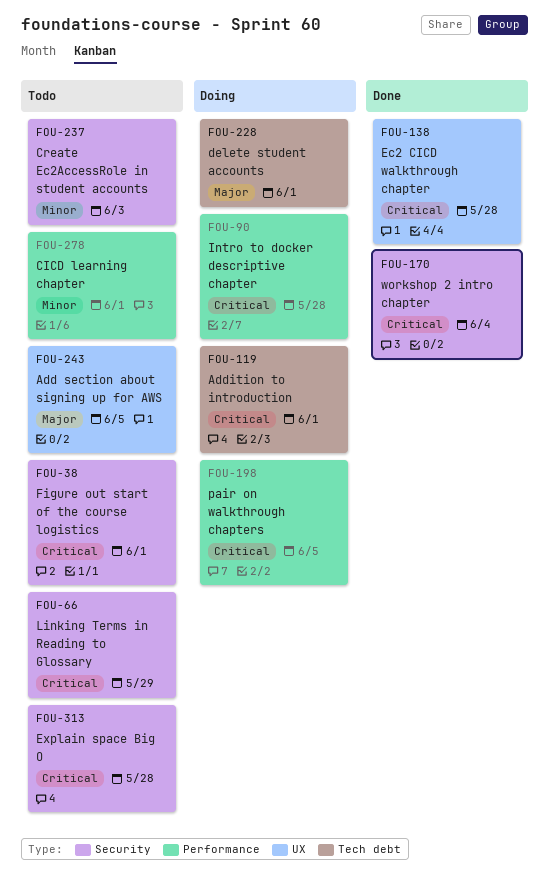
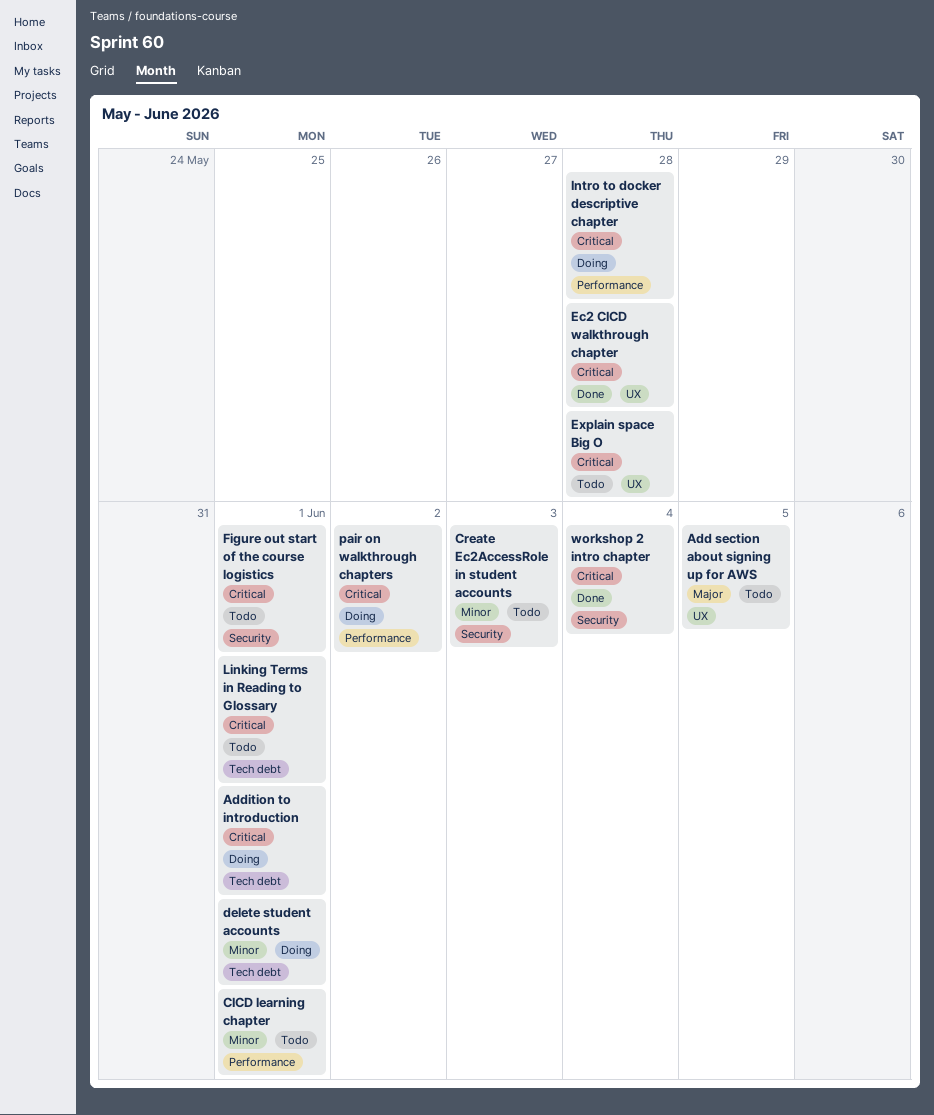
delete student accounts, priority: Major -> Minor
Explain space Big O, label: Security -> UX
Linking Terms in Reading to Glossary, label: Security -> Tech debt
Linking Terms in Reading to Glossary, due: May 29 -> Jun 1
pair on walkthrough chapters, due: Jun 5 -> Jun 2

